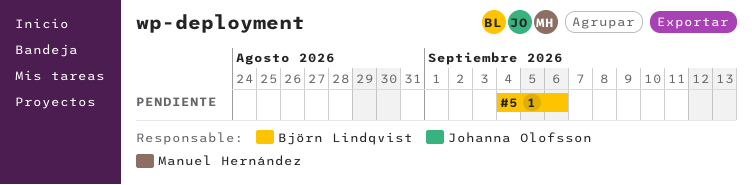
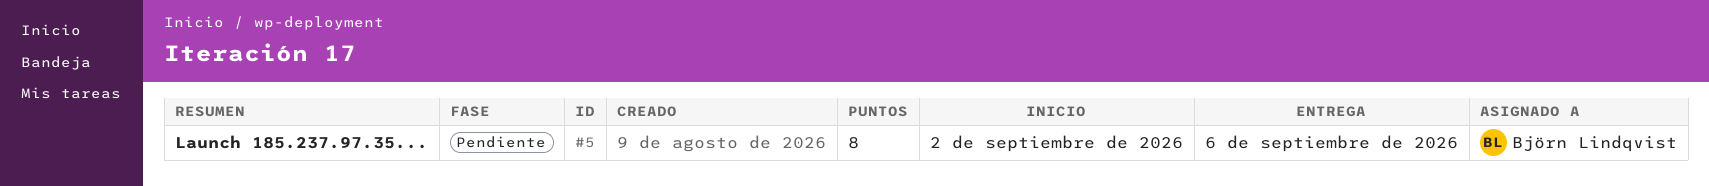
#5, estimate: 1 -> 8
#5, start: Sep 4 -> Sep 2

